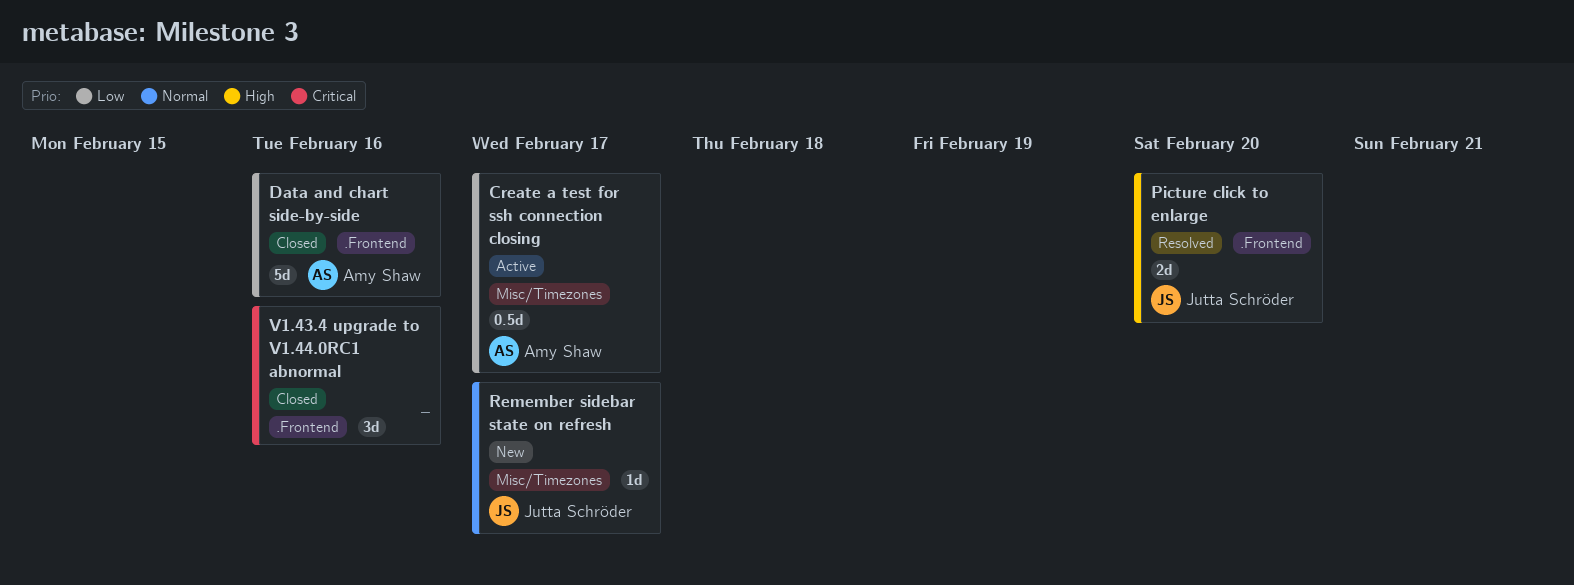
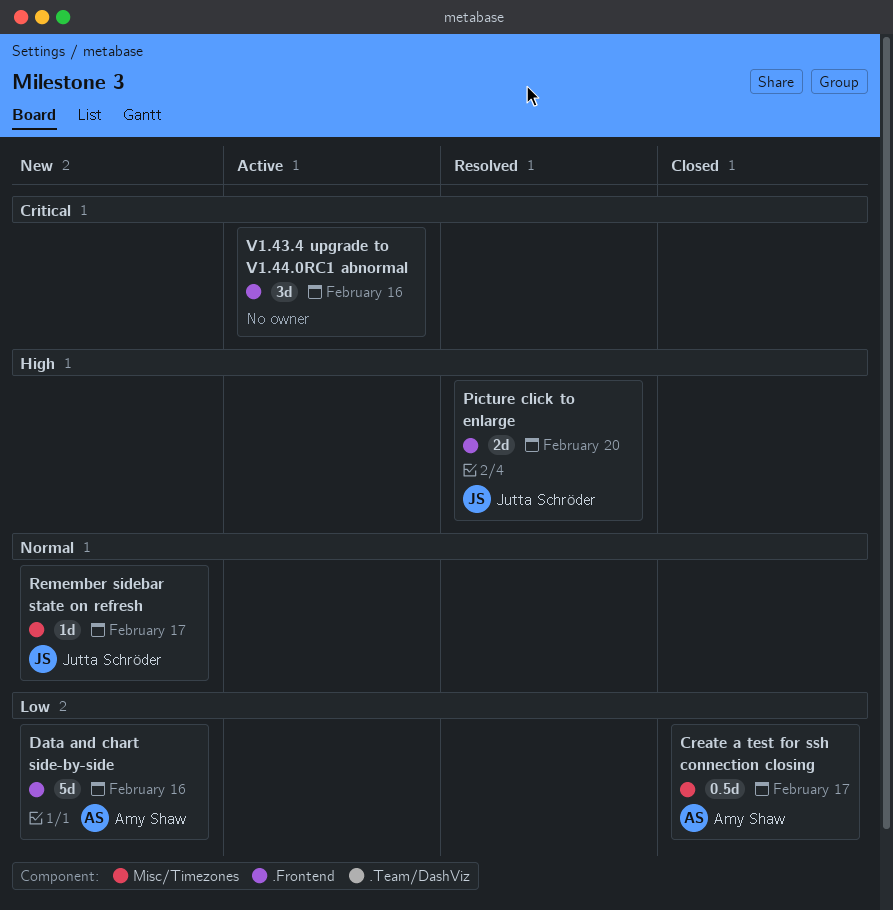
Create a test for ssh connection closing, status: Active -> Closed
Data and chart side-by-side, status: Closed -> New
V1.43.4 upgrade to V1.44.0RC1 abnormal, status: Closed -> Active

